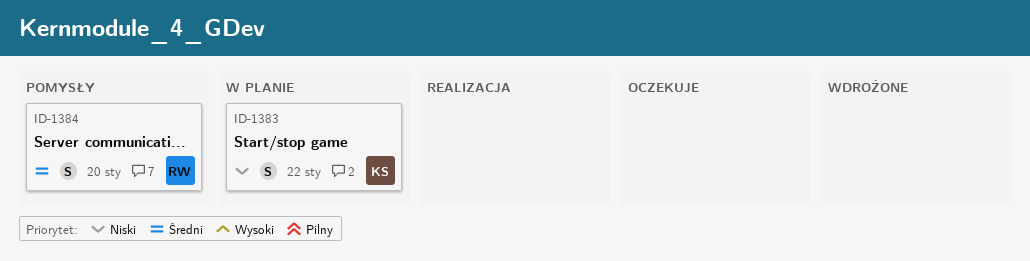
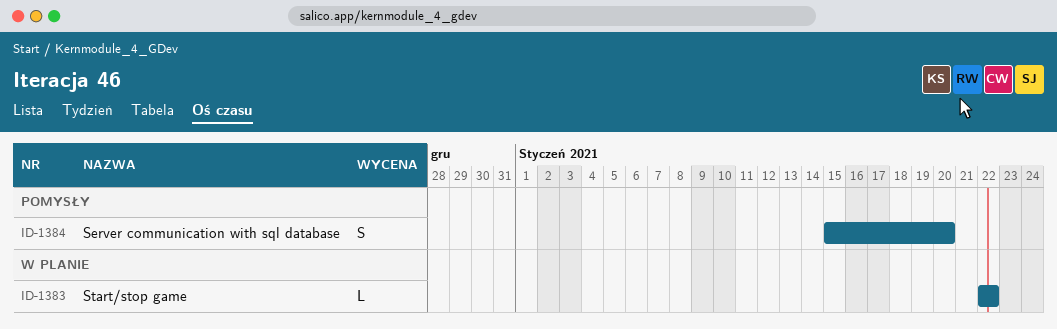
ID-1383, estimate: S -> L

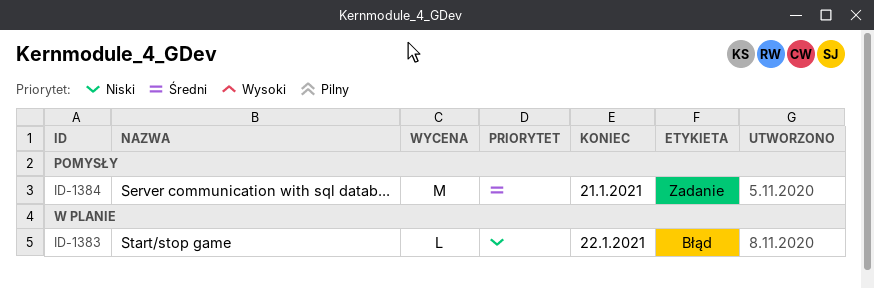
ID-1384, estimate: S -> M
ID-1384, due: Jan 20 -> Jan 21

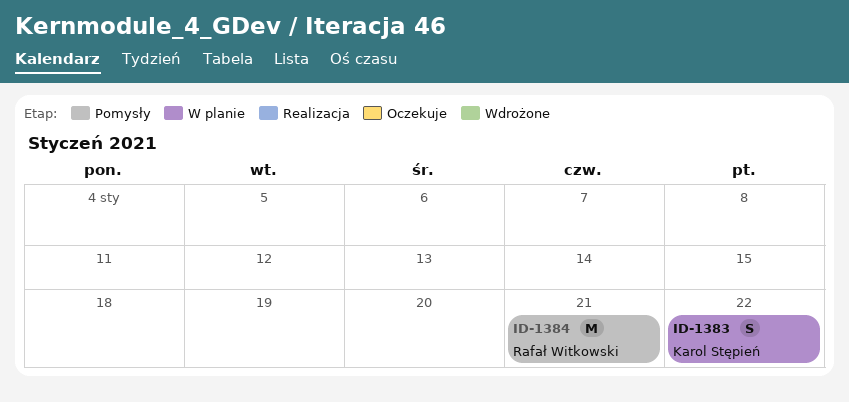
ID-1383, estimate: L -> S

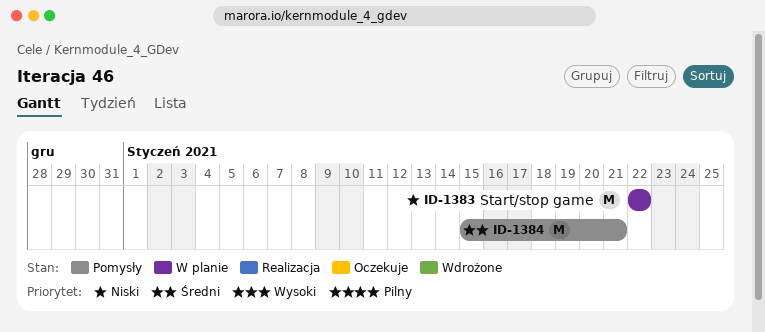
ID-1383, estimate: S -> M

